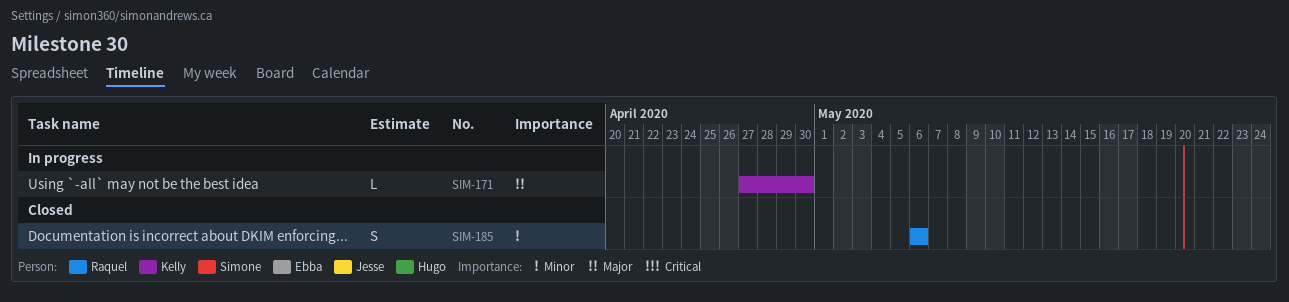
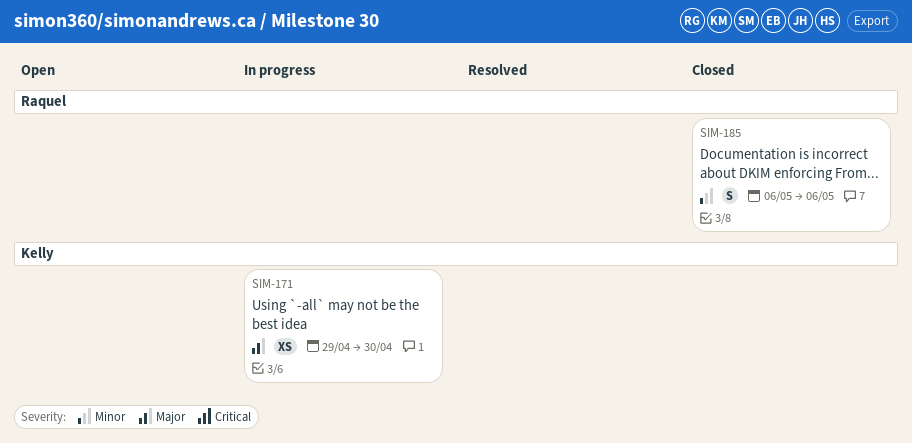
SIM-171, estimate: L -> XS
SIM-171, start: Apr 27 -> Apr 29

